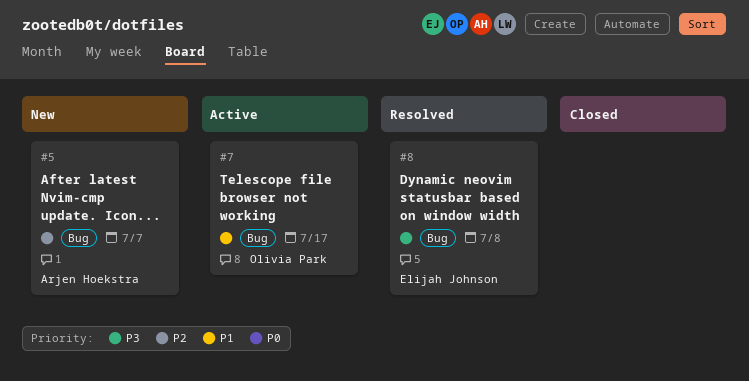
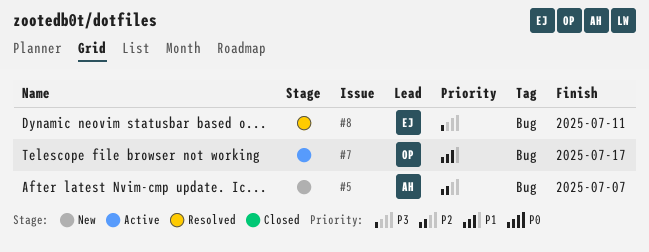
#8, due: Jul 8 -> Jul 11

